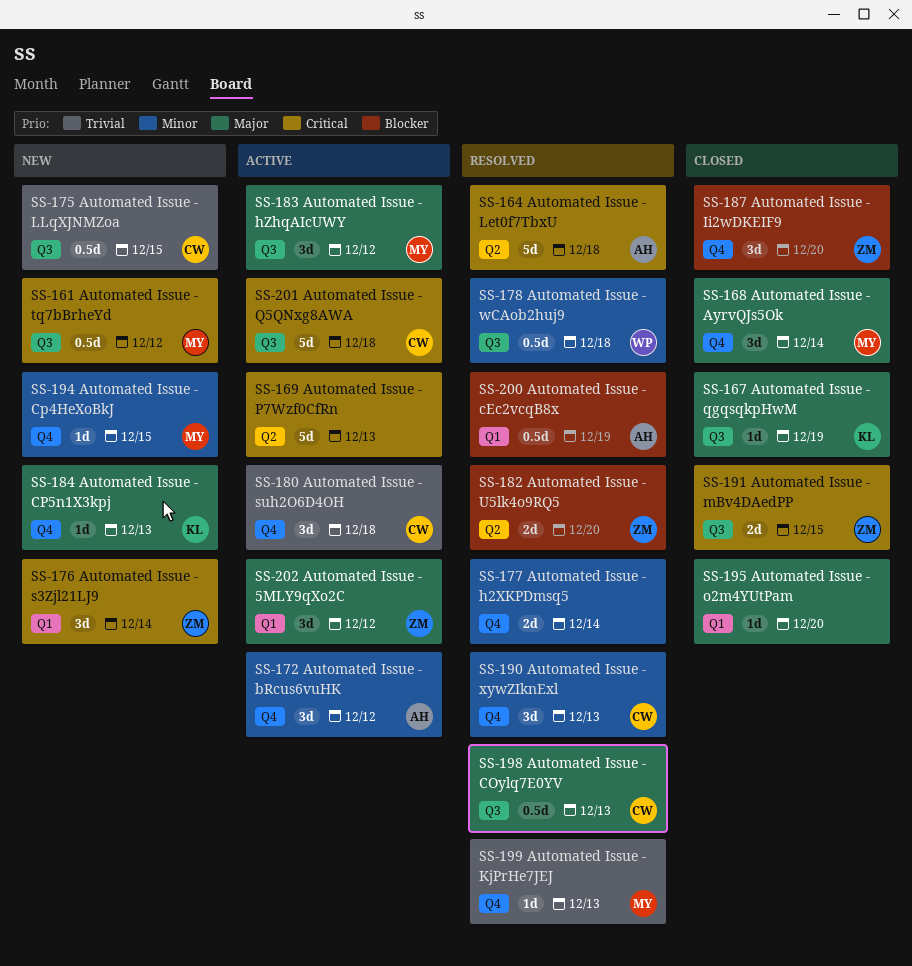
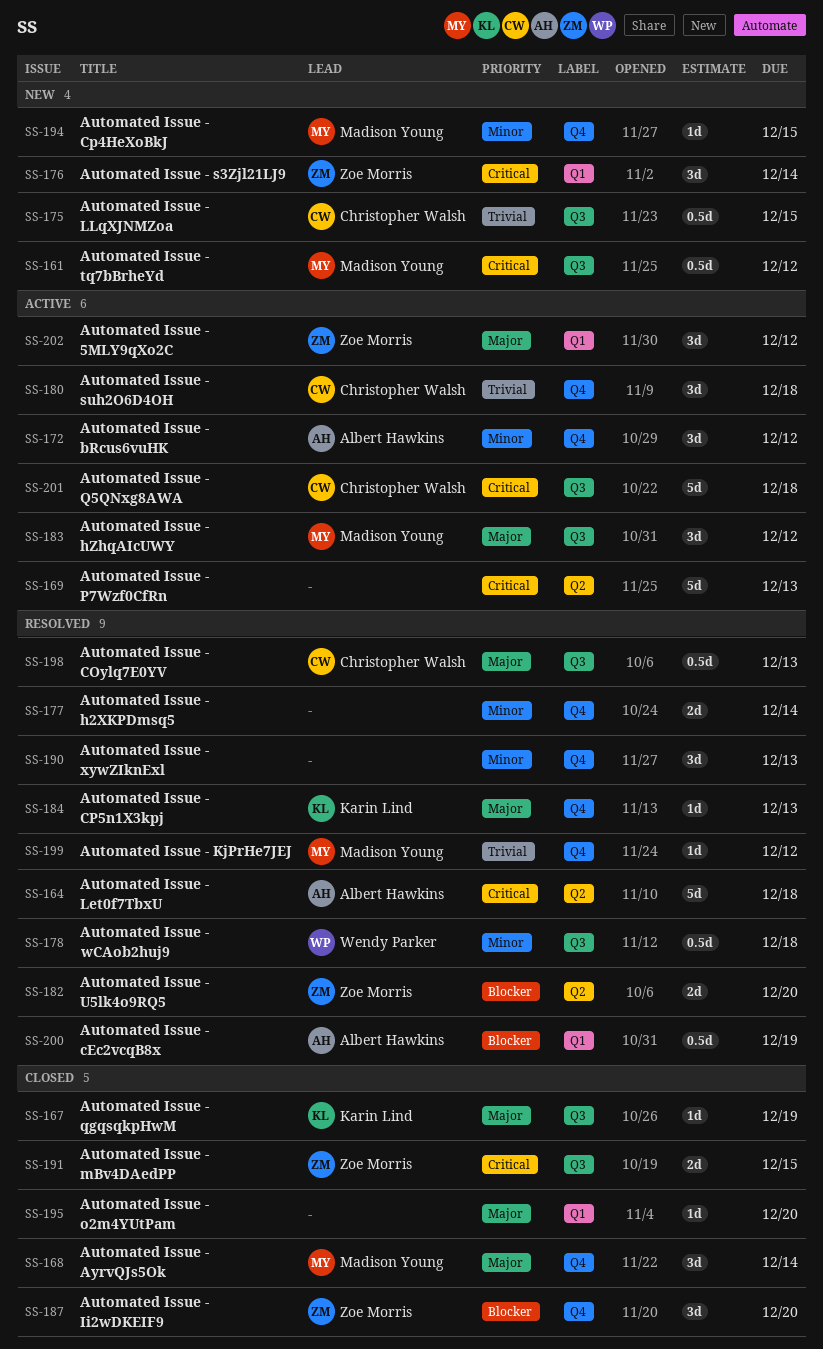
SS-184, status: New -> Resolved
SS-190, owner: Christopher Walsh -> none
SS-199, due: Dec 13 -> Dec 12

